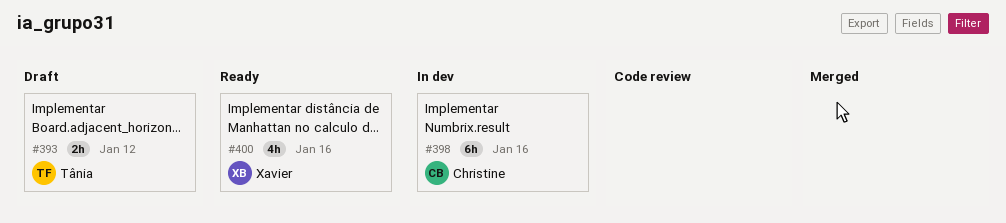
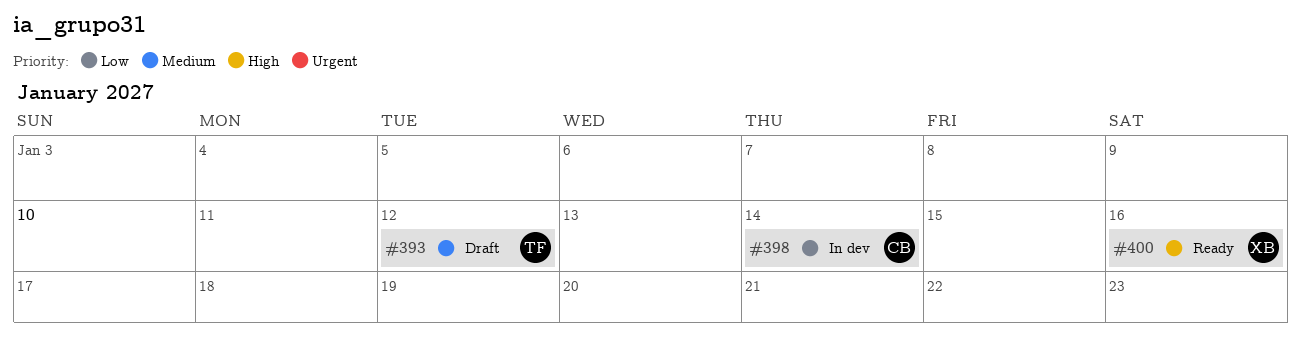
#398, due: Jan 16 -> Jan 14

